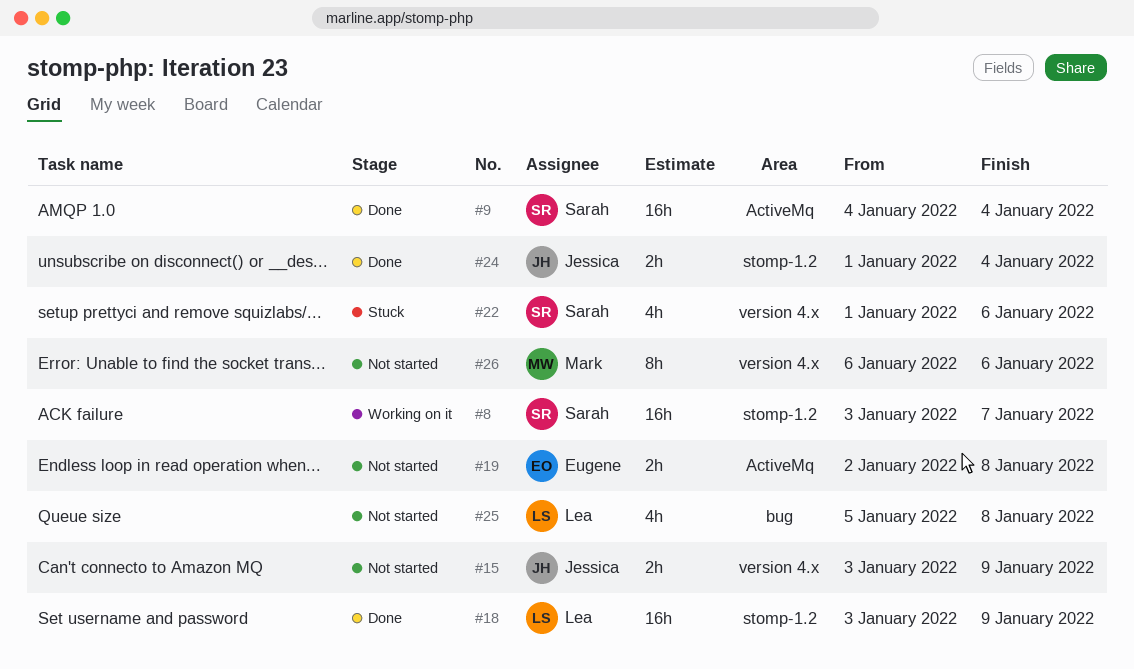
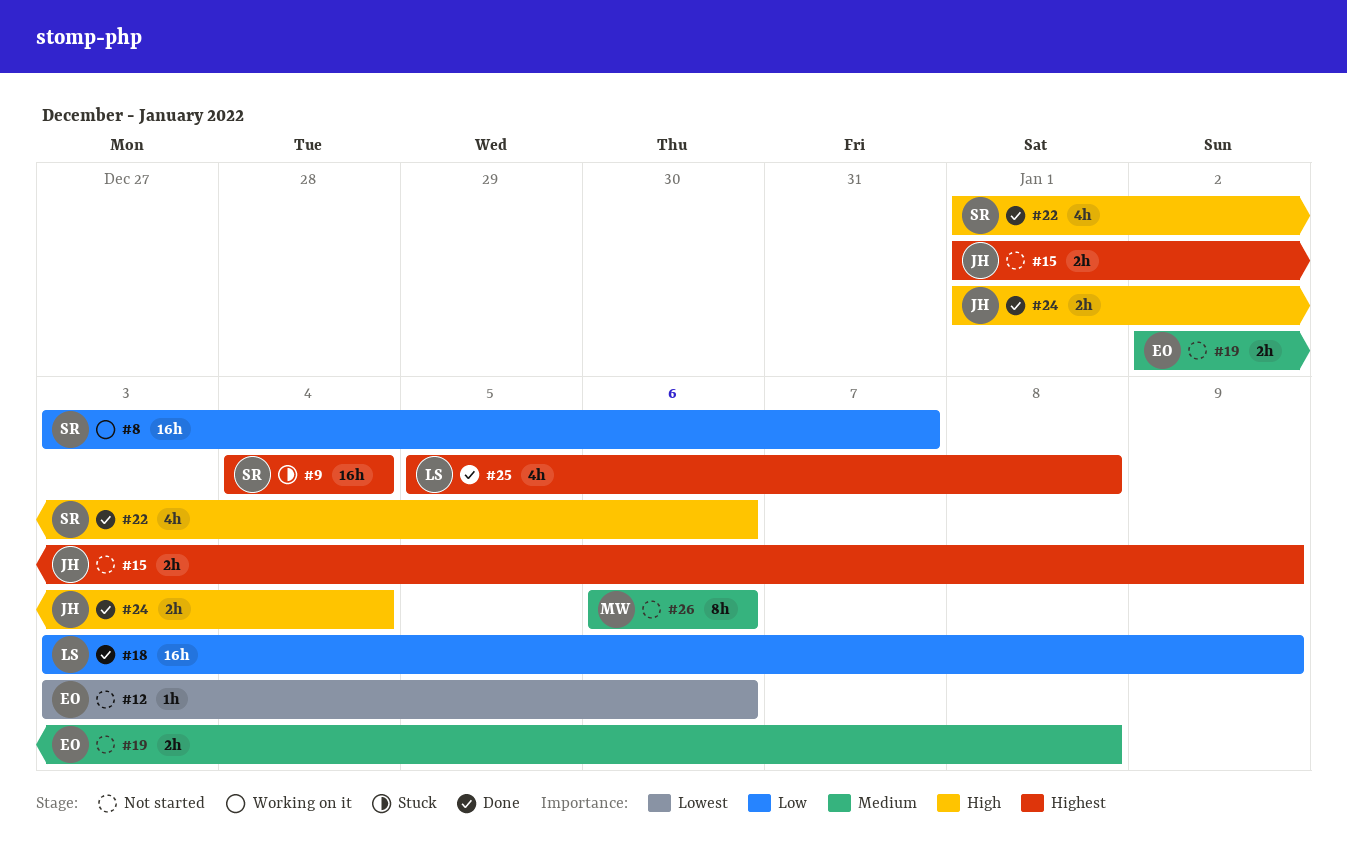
#9, status: Done -> Stuck
#12: none -> present
#15, start: Jan 3 -> Jan 1
#22, status: Stuck -> Done
#25, status: Not started -> Done

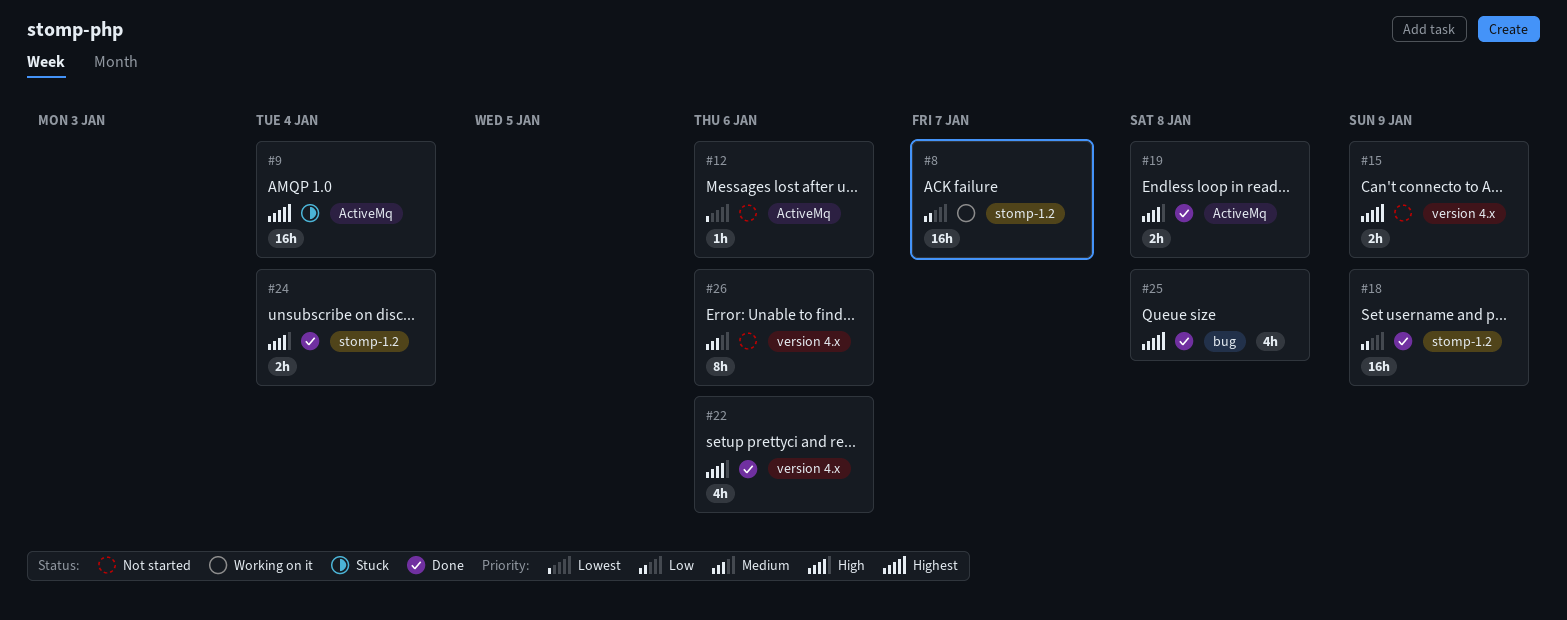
#19, status: Not started -> Done
#19, priority: Medium -> High

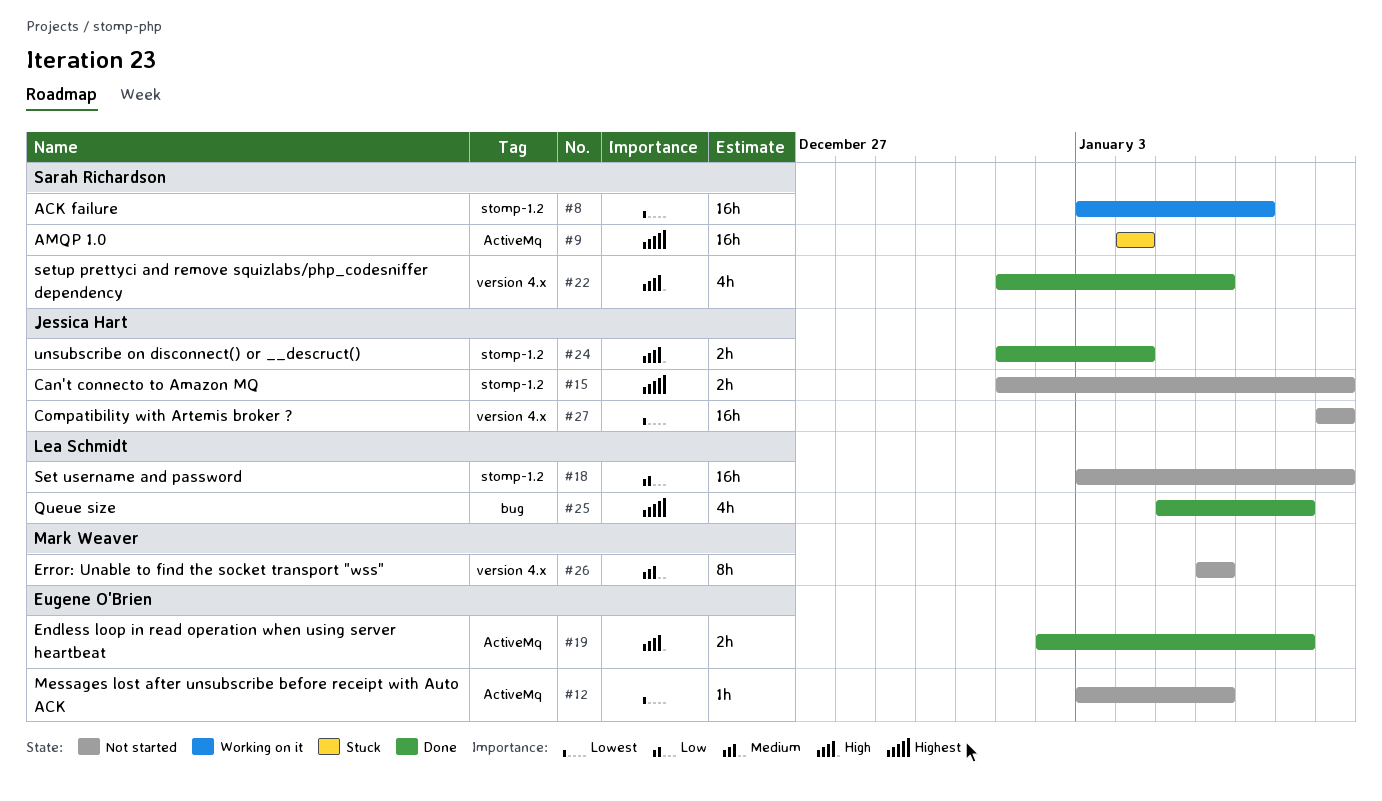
#8, priority: Low -> Lowest
#15, label: version 4.x -> stomp-1.2
#18, status: Done -> Not started
#27: none -> present

